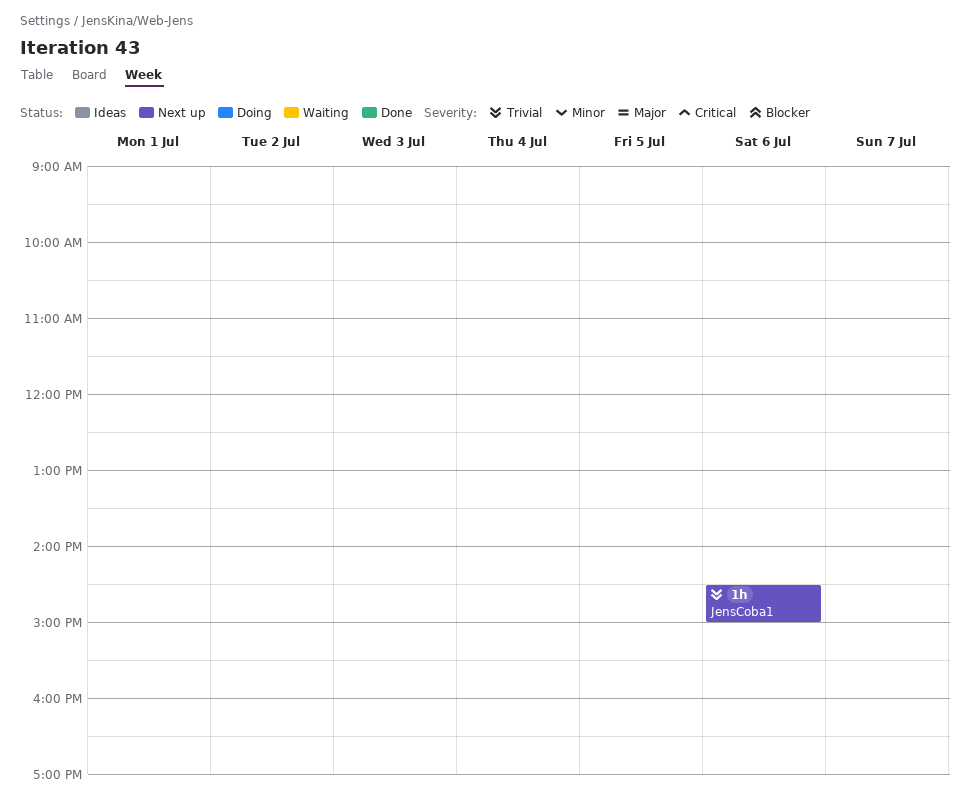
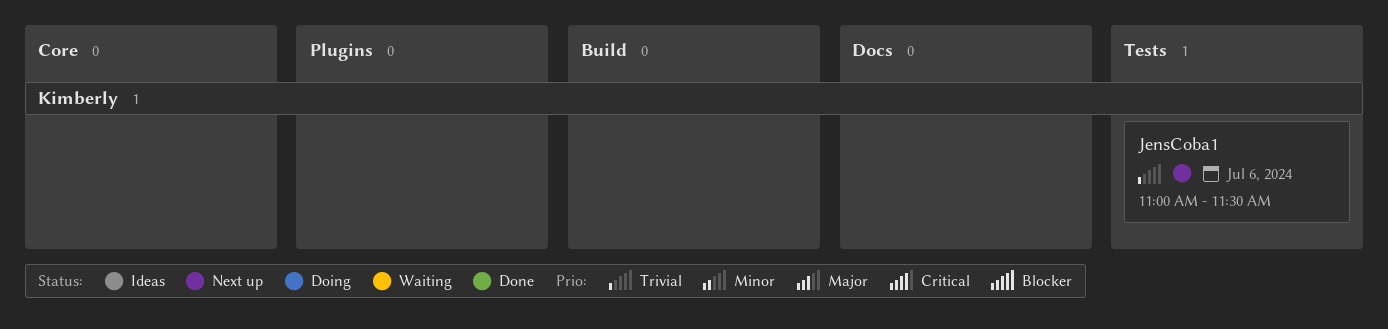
JensCoba1, begins: 14:30 -> 11:00
JensCoba1, ends: 15:00 -> 11:30

